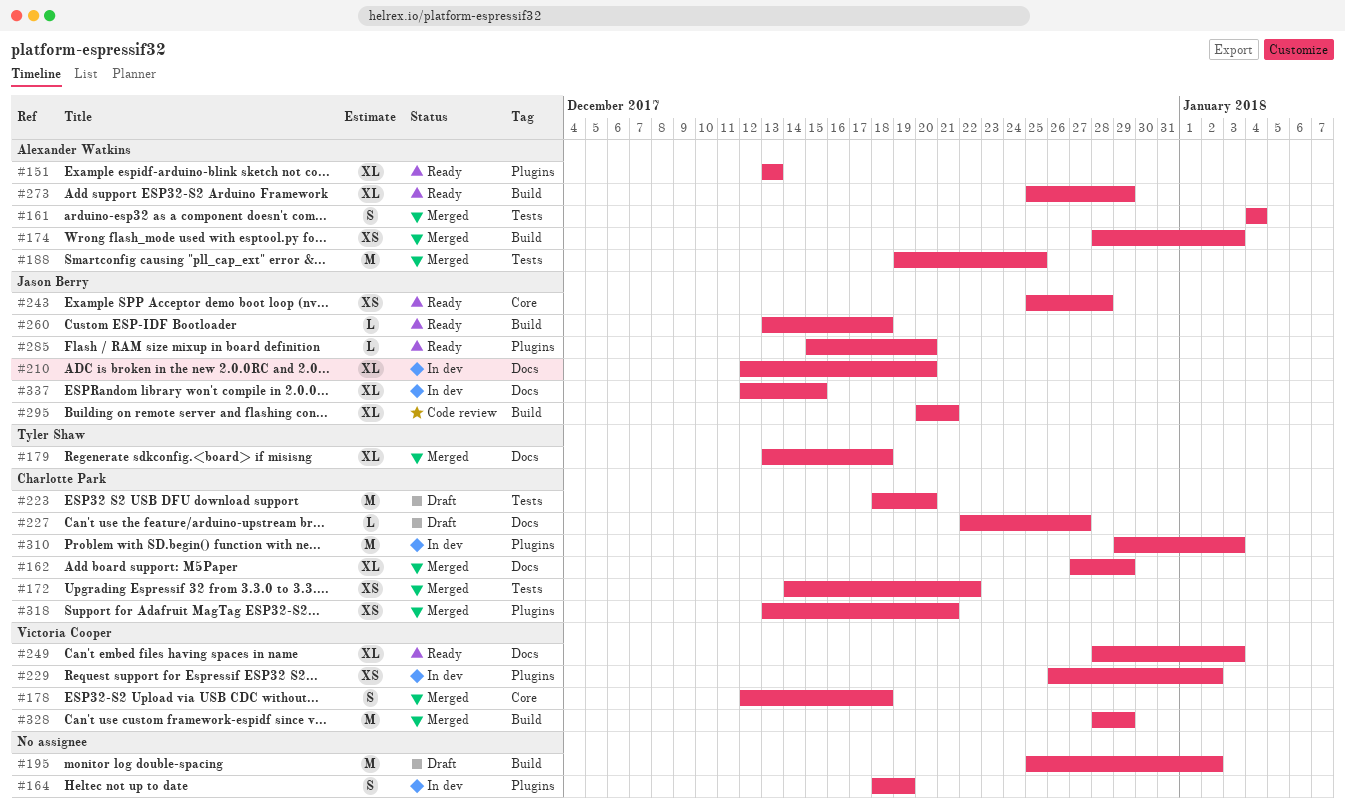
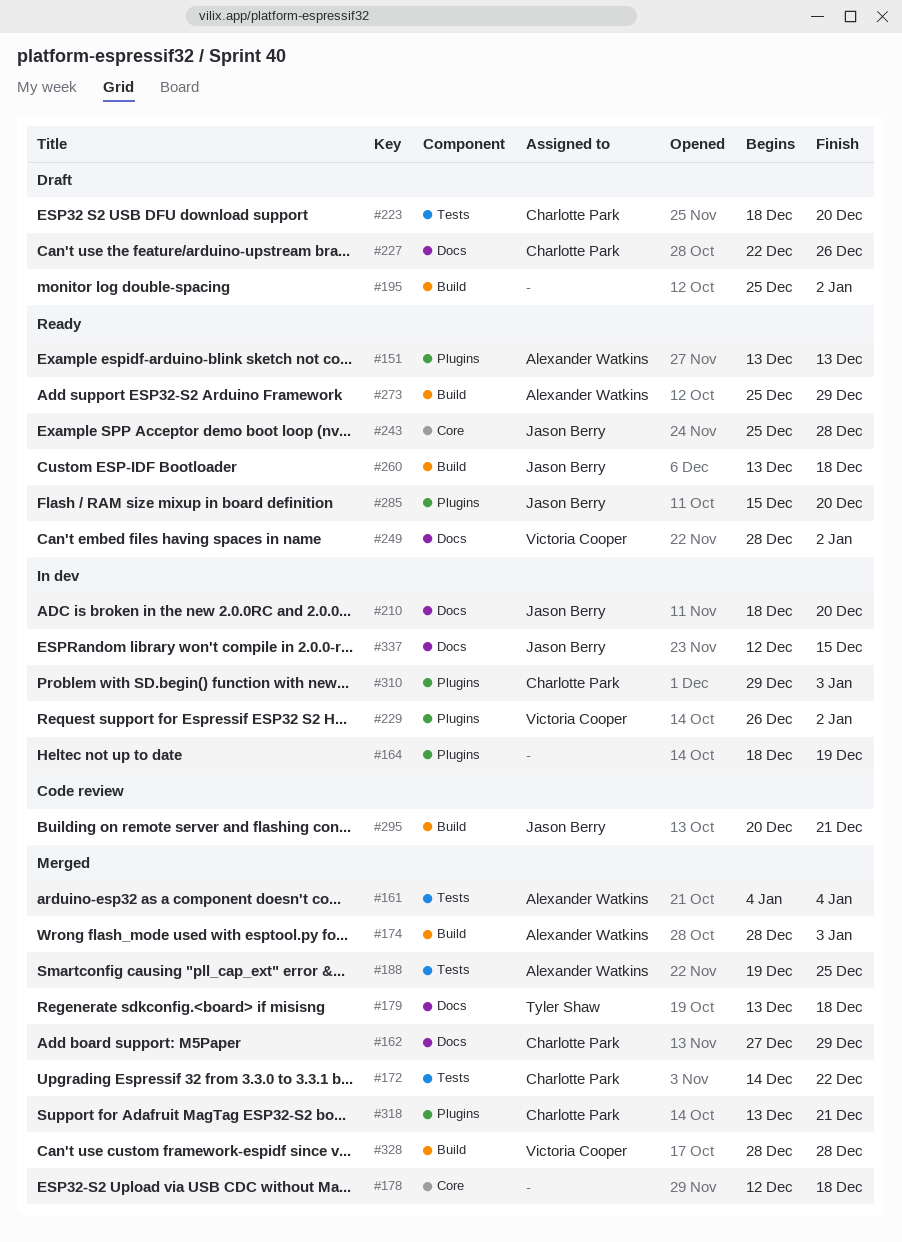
#178, owner: Victoria Cooper -> none
#210, start: Dec 12 -> Dec 18
#227, due: Dec 27 -> Dec 26
#249, due: Jan 3 -> Jan 2
#328, due: Dec 29 -> Dec 28

